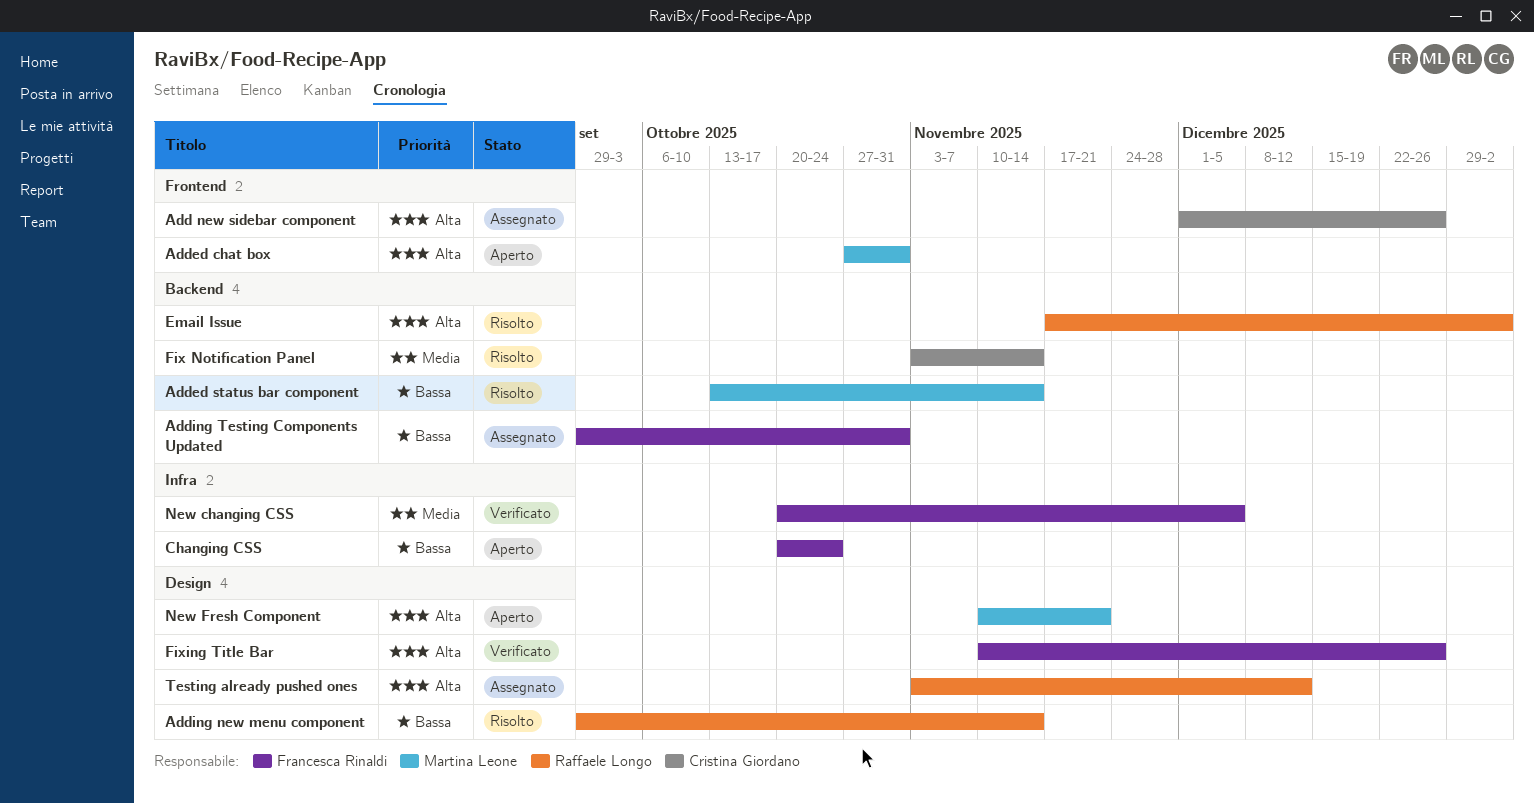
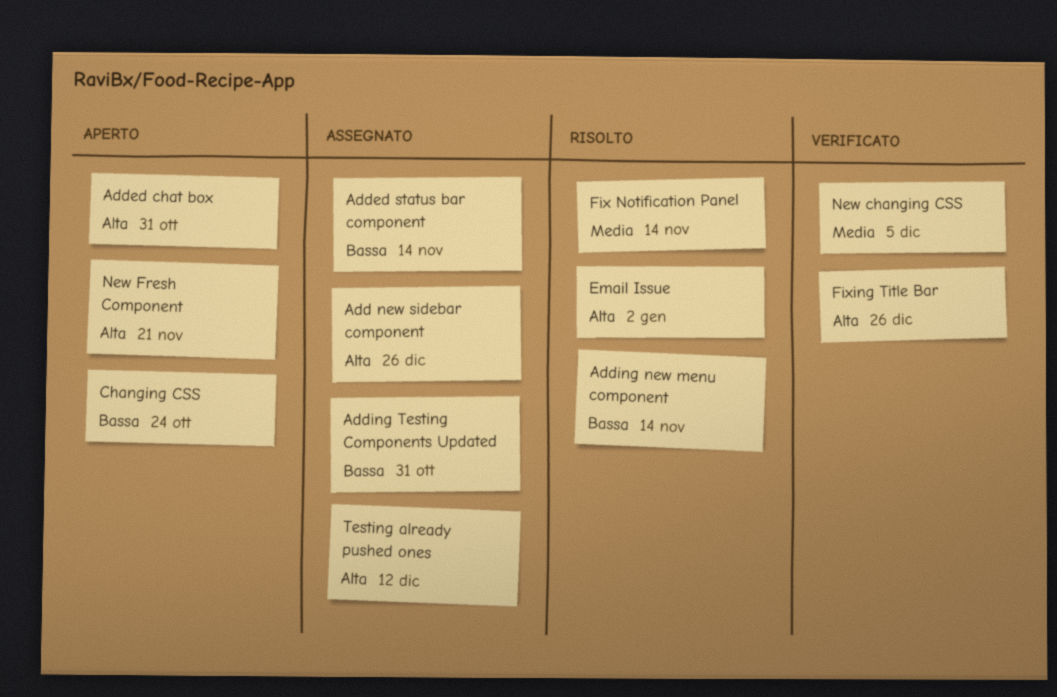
Added status bar component, status: Risolto -> Assegnato

